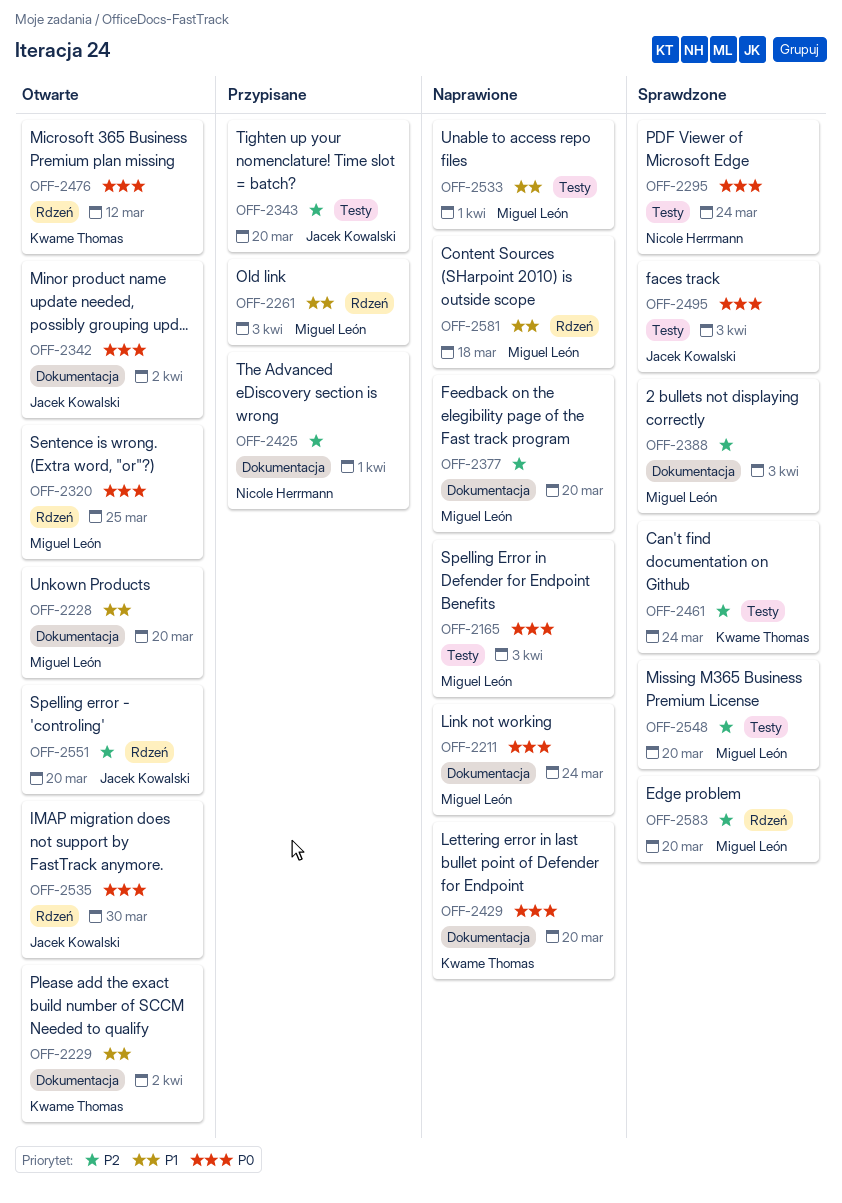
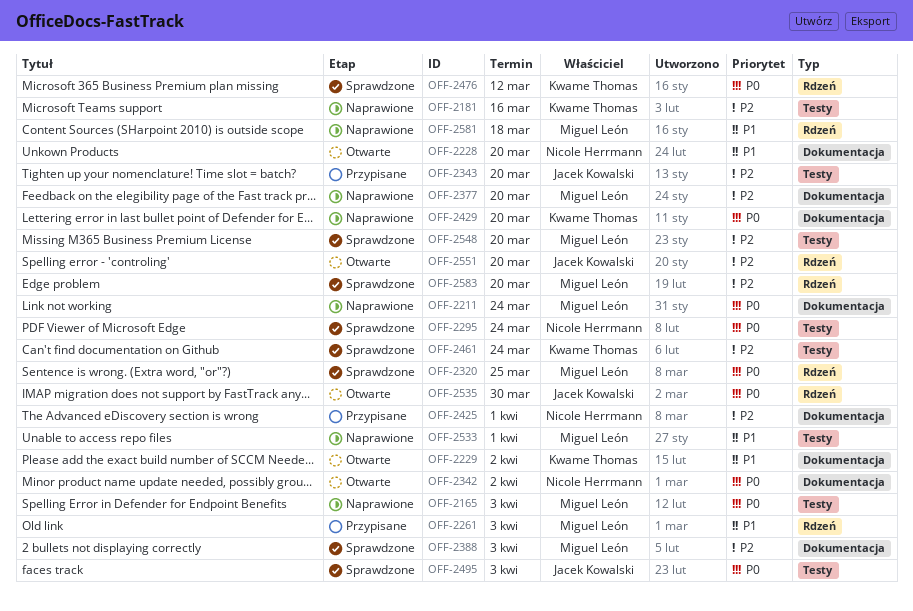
OFF-2181: none -> present
OFF-2228, owner: Miguel León -> Nicole Herrmann
OFF-2320, status: Otwarte -> Sprawdzone
OFF-2342, owner: Jacek Kowalski -> Nicole Herrmann
OFF-2476, status: Otwarte -> Sprawdzone

